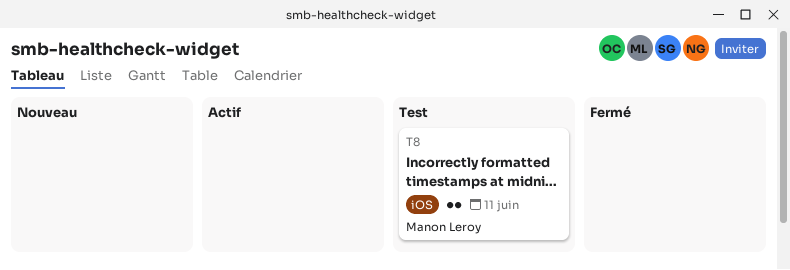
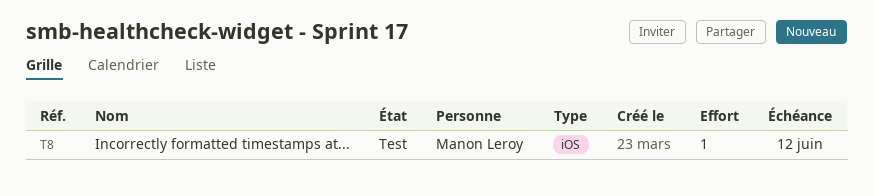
T8, estimate: 2 -> 1
T8, due: Jun 11 -> Jun 12

